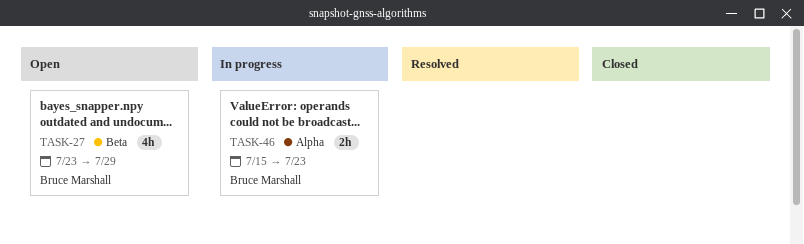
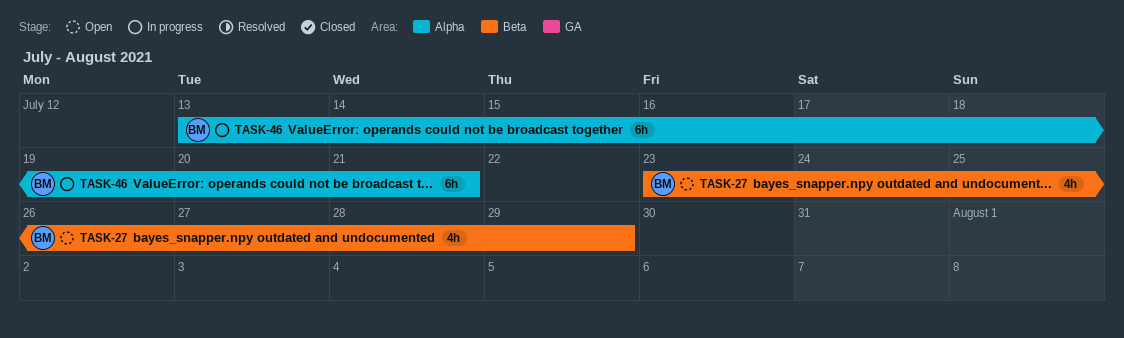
TASK-46, estimate: 2h -> 6h
TASK-46, start: Jul 15 -> Jul 13
TASK-46, due: Jul 23 -> Jul 21

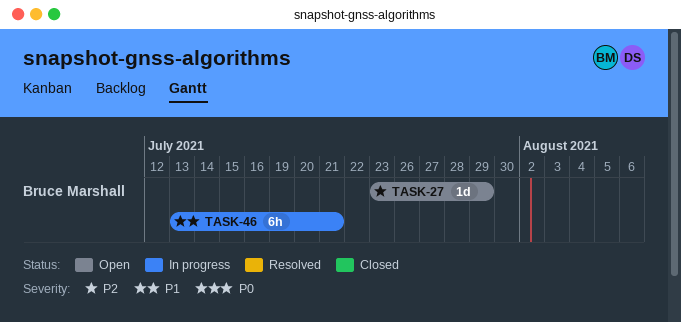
TASK-27, estimate: 4h -> 1d

